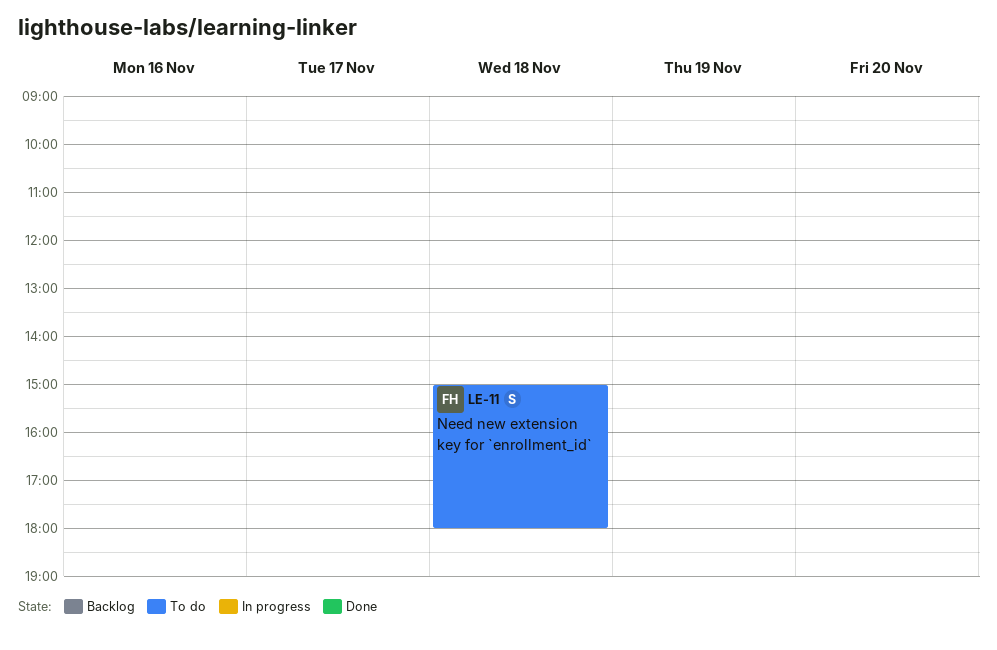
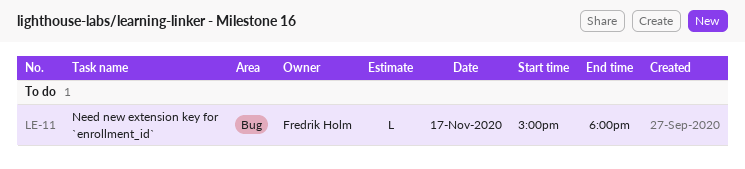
LE-11, estimate: S -> L
LE-11, day: Nov 18 -> Nov 17

